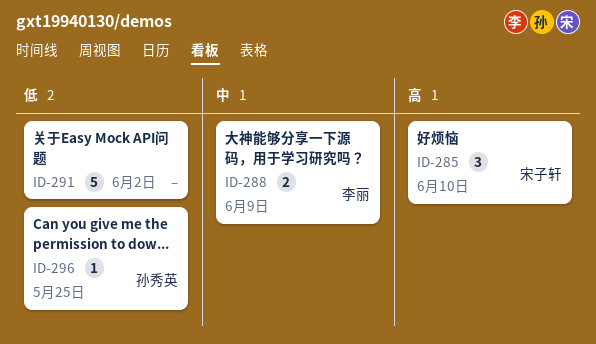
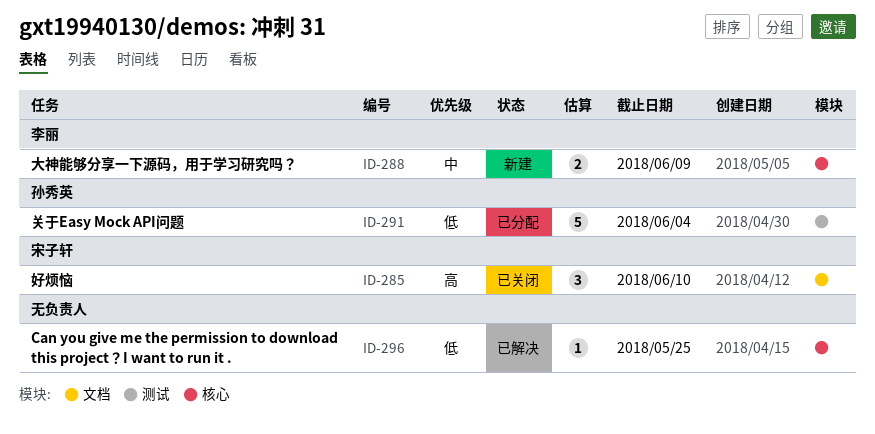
ID-291, owner: none -> 孙秀英
ID-291, due: Jun 2 -> Jun 4
ID-296, owner: 孙秀英 -> none

